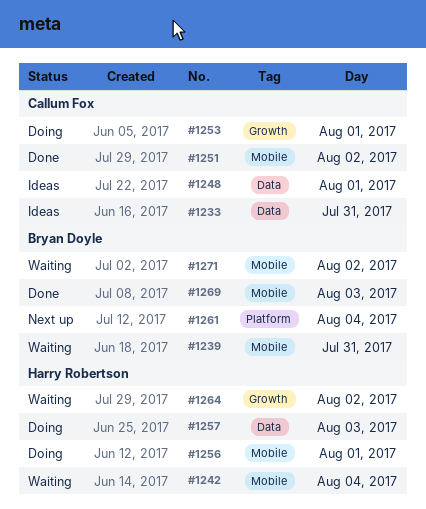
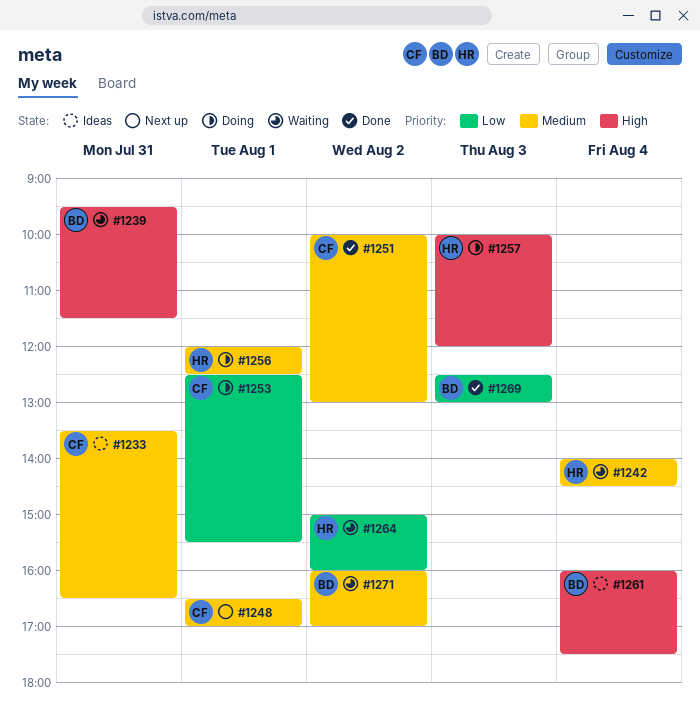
#1248, status: Ideas -> Next up
#1261, status: Next up -> Ideas

